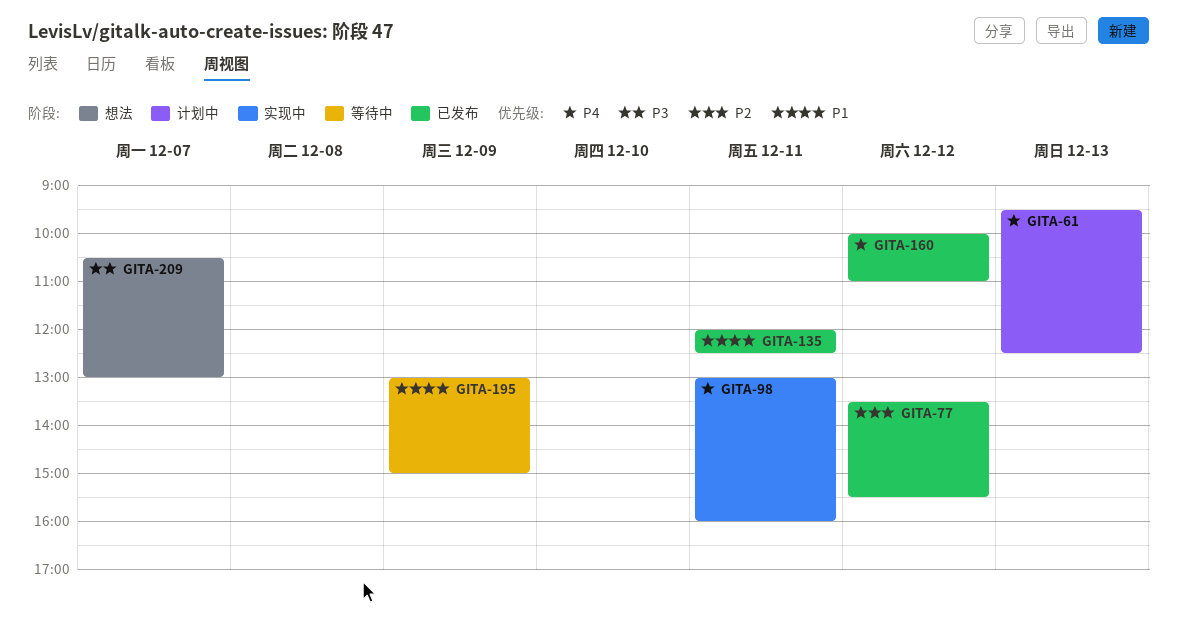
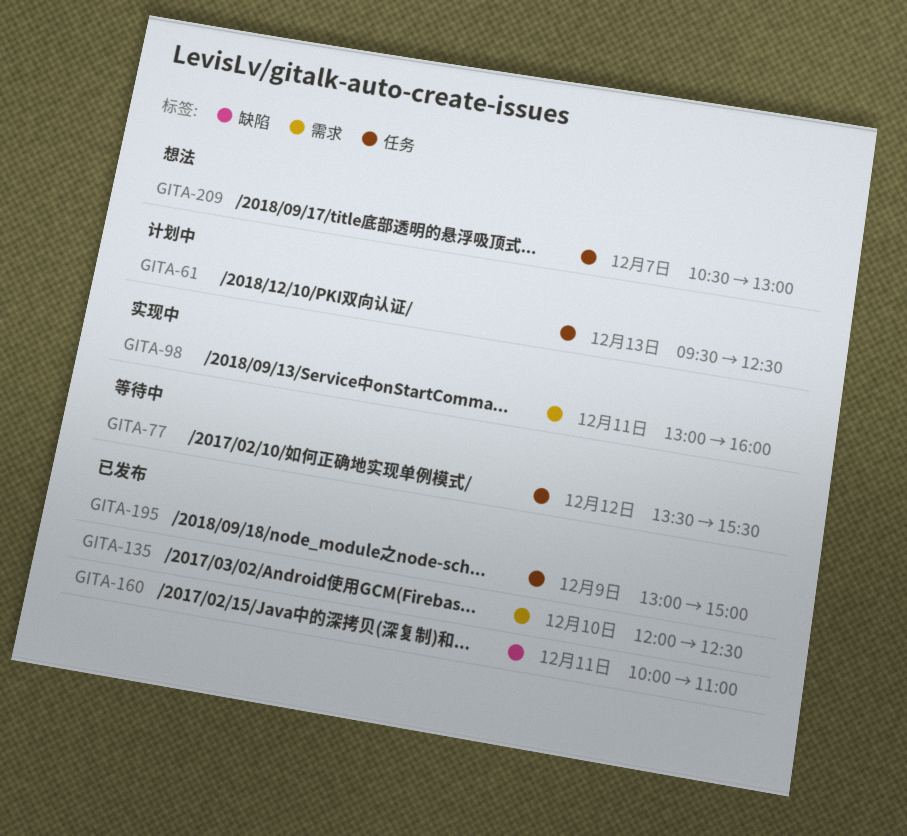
GITA-77, status: 已发布 -> 等待中
GITA-135, day: Dec 11 -> Dec 10
GITA-160, day: Dec 12 -> Dec 11
GITA-195, status: 等待中 -> 已发布

